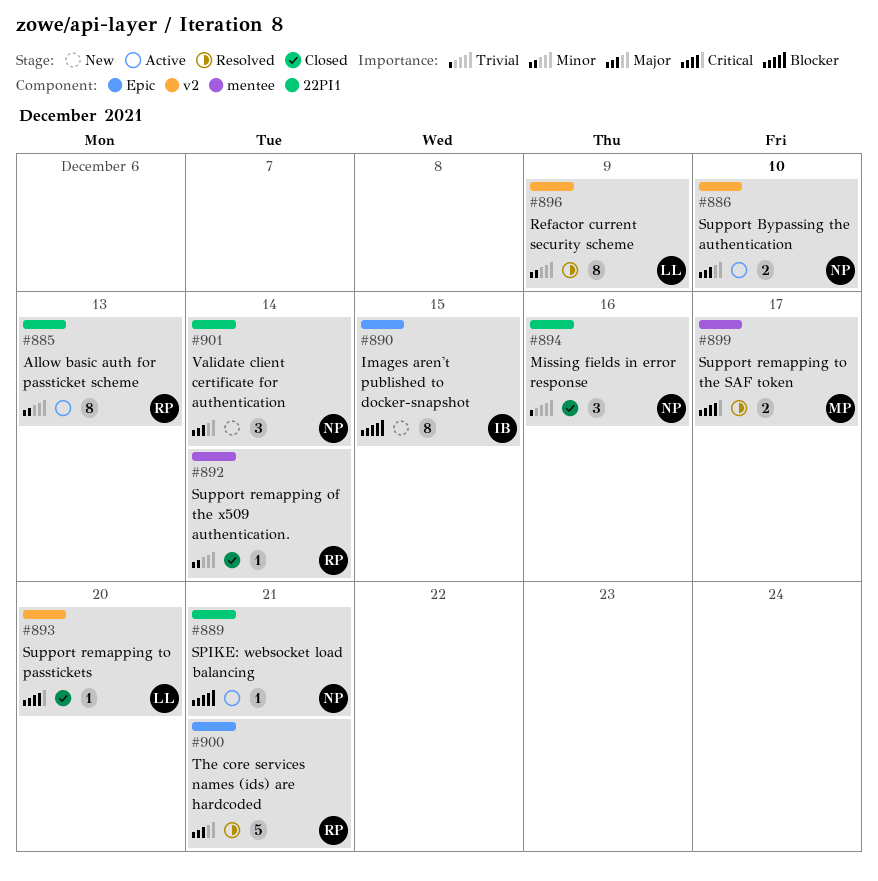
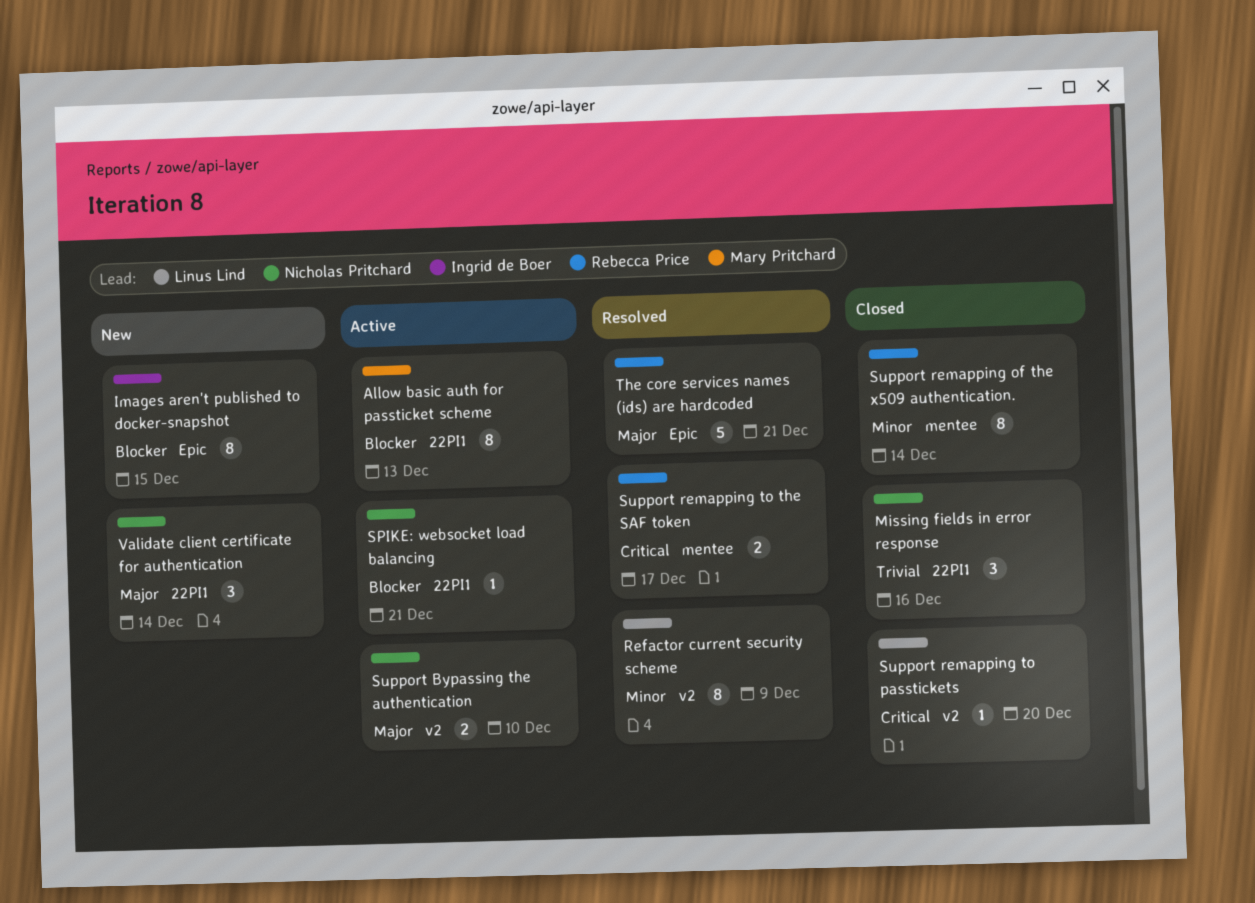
Allow basic auth for passticket scheme, owner: Rebecca Price -> Mary Pritchard
Allow basic auth for passticket scheme, priority: Minor -> Blocker
Support remapping of the x509 authentication., estimate: 1 -> 8
Support remapping to the SAF token, owner: Mary Pritchard -> Rebecca Price

